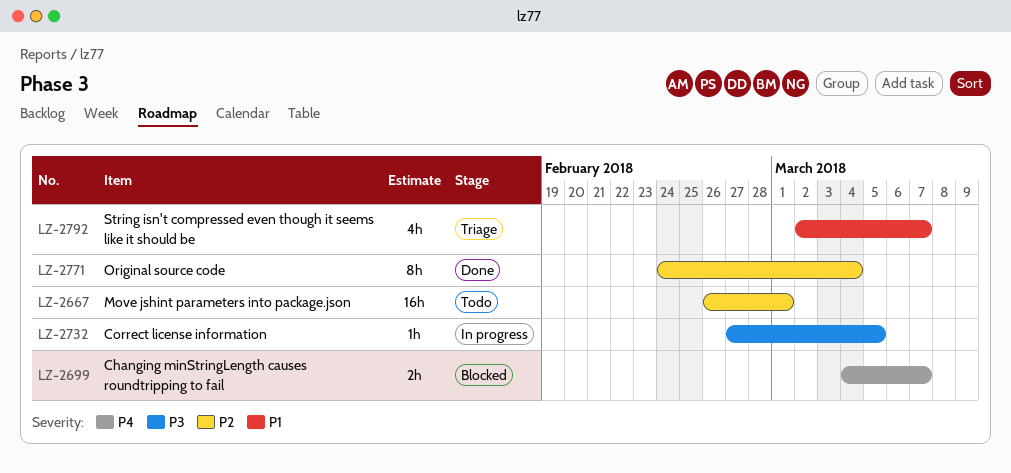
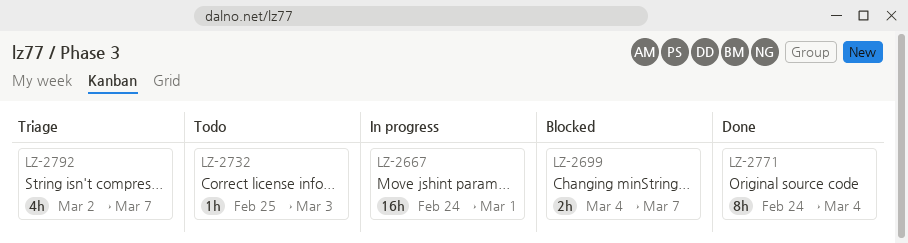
LZ-2667, status: Todo -> In progress
LZ-2667, start: Feb 26 -> Feb 24
LZ-2732, status: In progress -> Todo
LZ-2732, start: Feb 27 -> Feb 25
LZ-2732, due: Mar 5 -> Mar 3

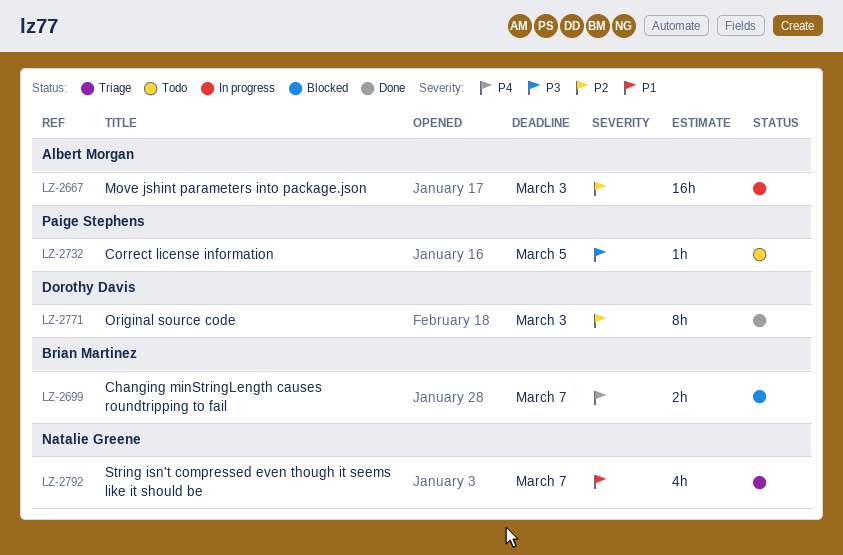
LZ-2667, due: Mar 1 -> Mar 3
LZ-2732, due: Mar 3 -> Mar 5
LZ-2771, due: Mar 4 -> Mar 3

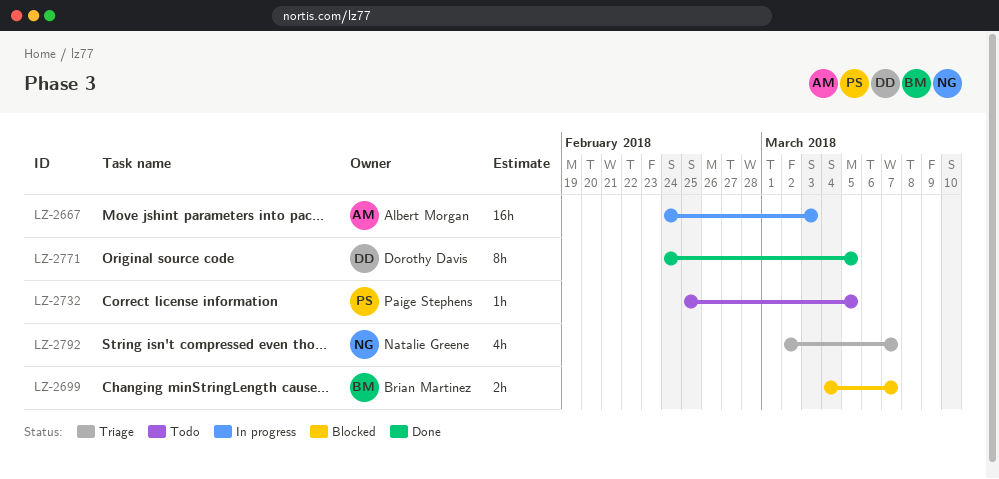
LZ-2771, due: Mar 3 -> Mar 5

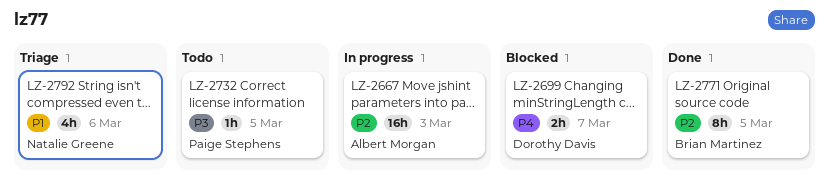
LZ-2699, owner: Brian Martinez -> Dorothy Davis
LZ-2771, owner: Dorothy Davis -> Brian Martinez
LZ-2792, due: Mar 7 -> Mar 6

